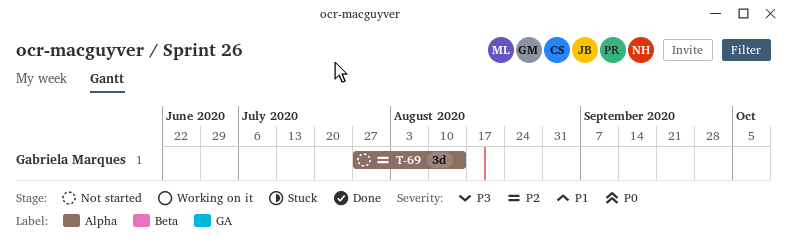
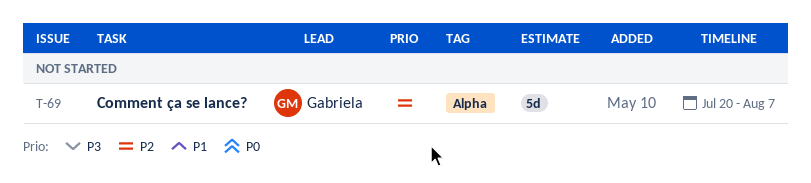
T-69, estimate: 3d -> 5d
T-69, start: Jul 27 -> Jul 20
T-69, due: Aug 14 -> Aug 7

